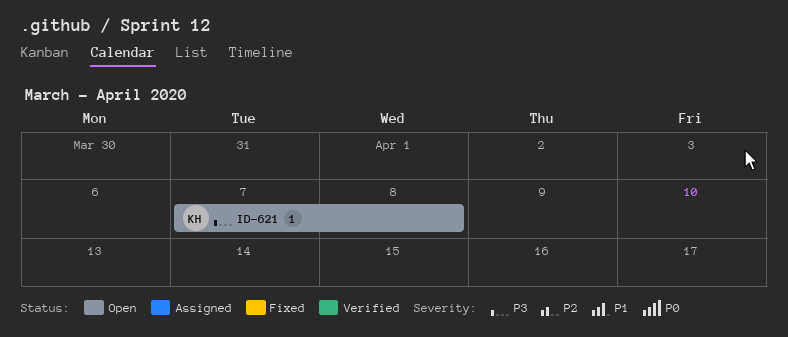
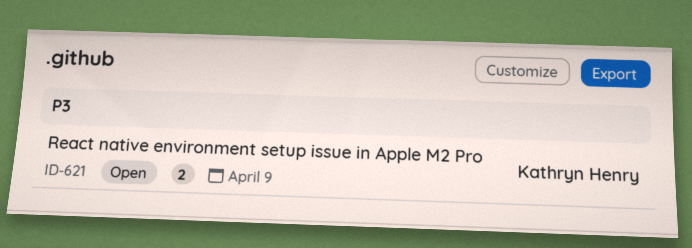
ID-621, estimate: 1 -> 2
ID-621, due: Apr 8 -> Apr 9

